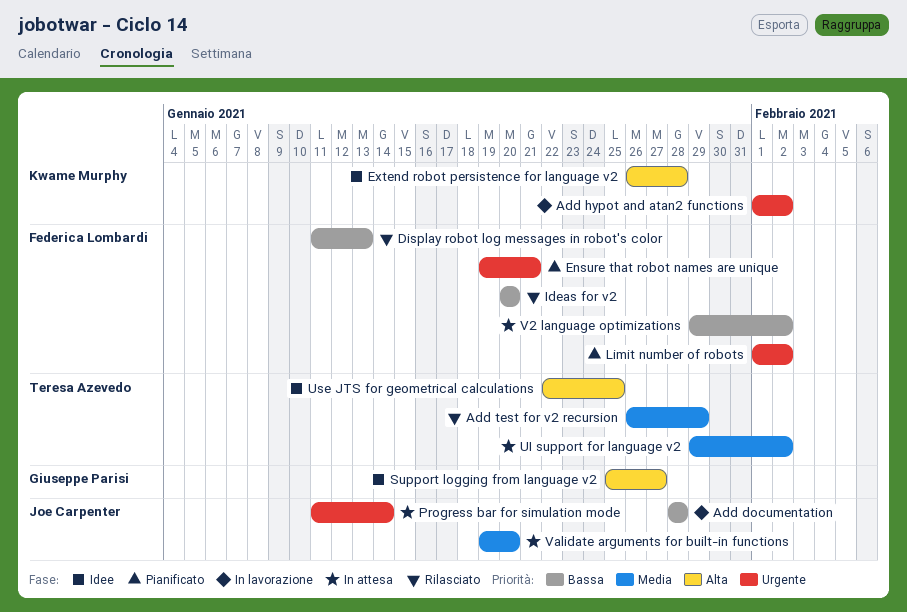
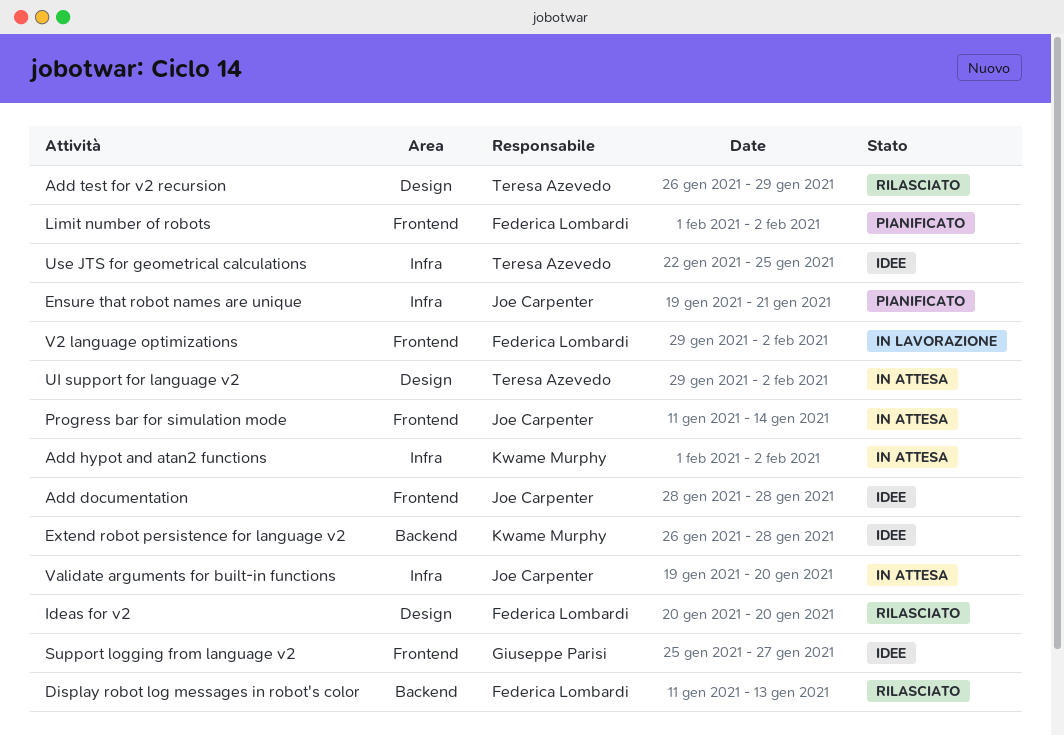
Add documentation, status: In lavorazione -> Idee
Add hypot and atan2 functions, status: In lavorazione -> In attesa
Ensure that robot names are unique, owner: Federica Lombardi -> Joe Carpenter
V2 language optimizations, status: In attesa -> In lavorazione

